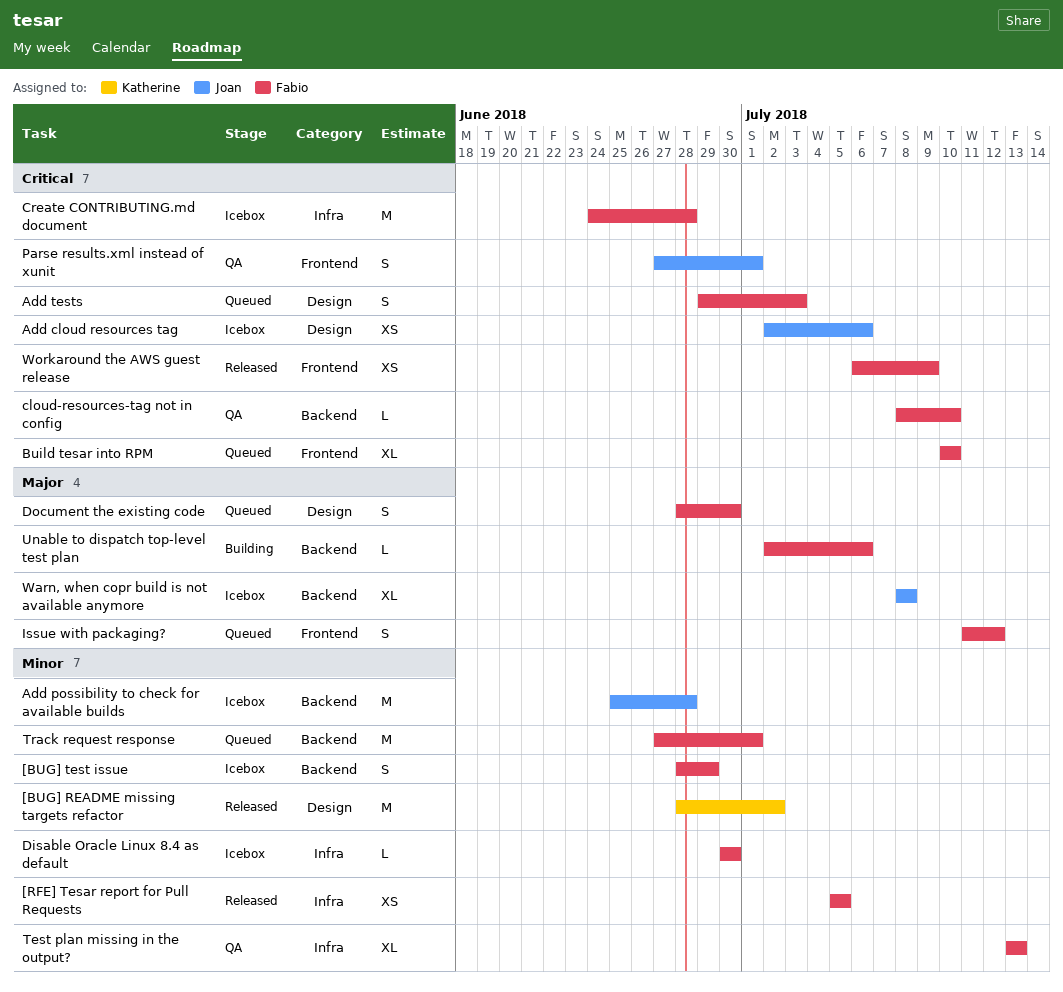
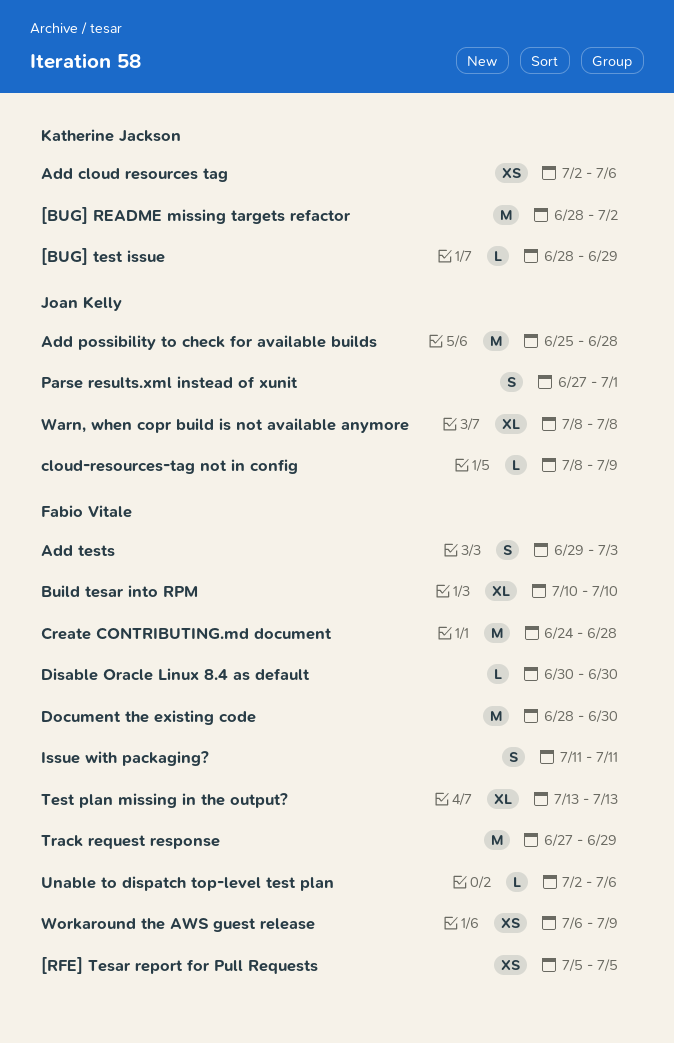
[BUG] test issue, owner: Fabio Vitale -> Katherine Jackson
[BUG] test issue, estimate: S -> L
Add cloud resources tag, owner: Joan Kelly -> Katherine Jackson
cloud-resources-tag not in config, owner: Fabio Vitale -> Joan Kelly
cloud-resources-tag not in config, due: Jul 10 -> Jul 9
Document the existing code, estimate: S -> M
Issue with packaging?, due: Jul 12 -> Jul 11
Track request response, due: Jul 1 -> Jun 29

